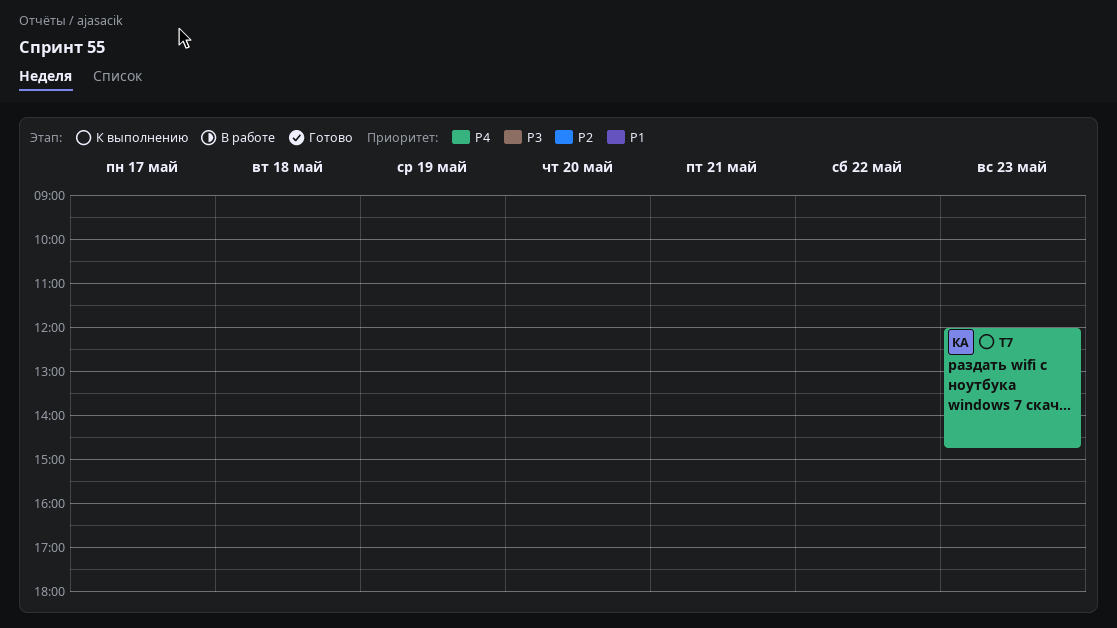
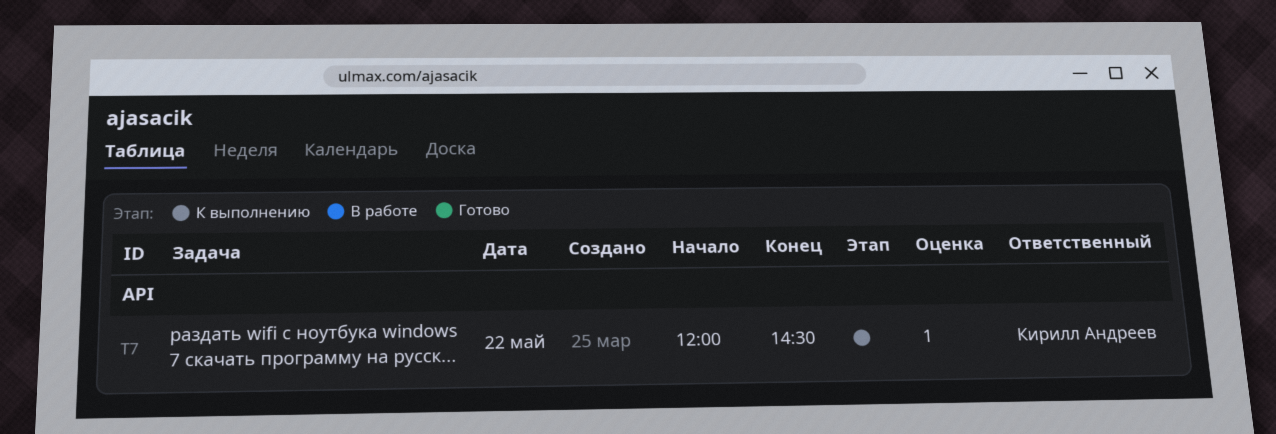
T7, day: May 23 -> May 22
T7, ends: 14:45 -> 14:30

